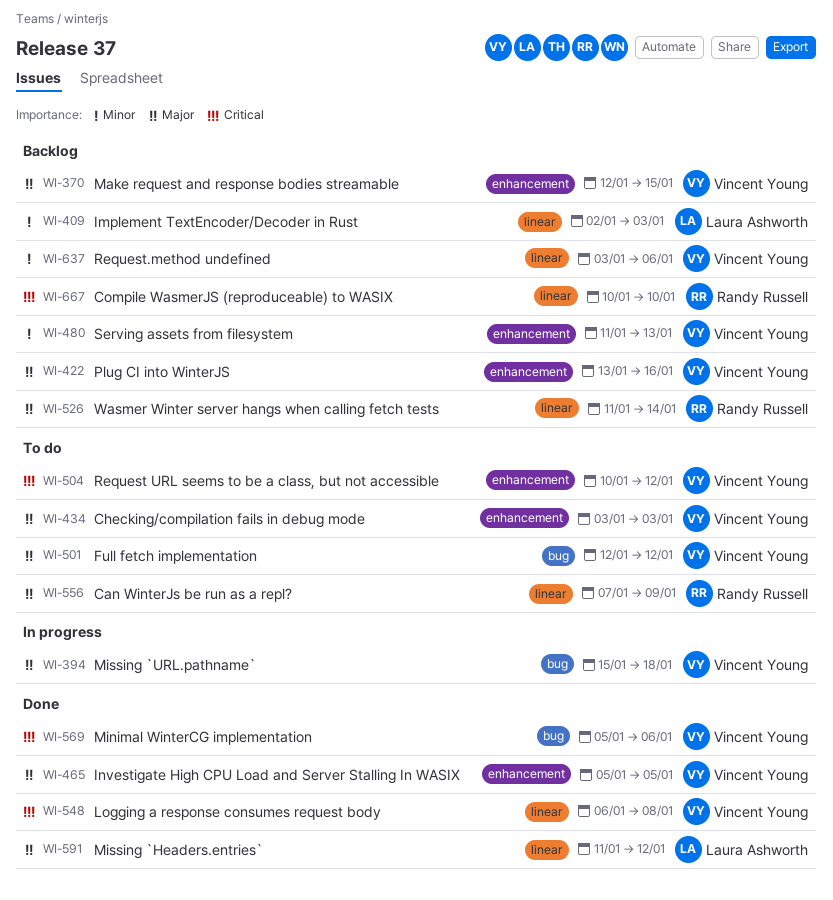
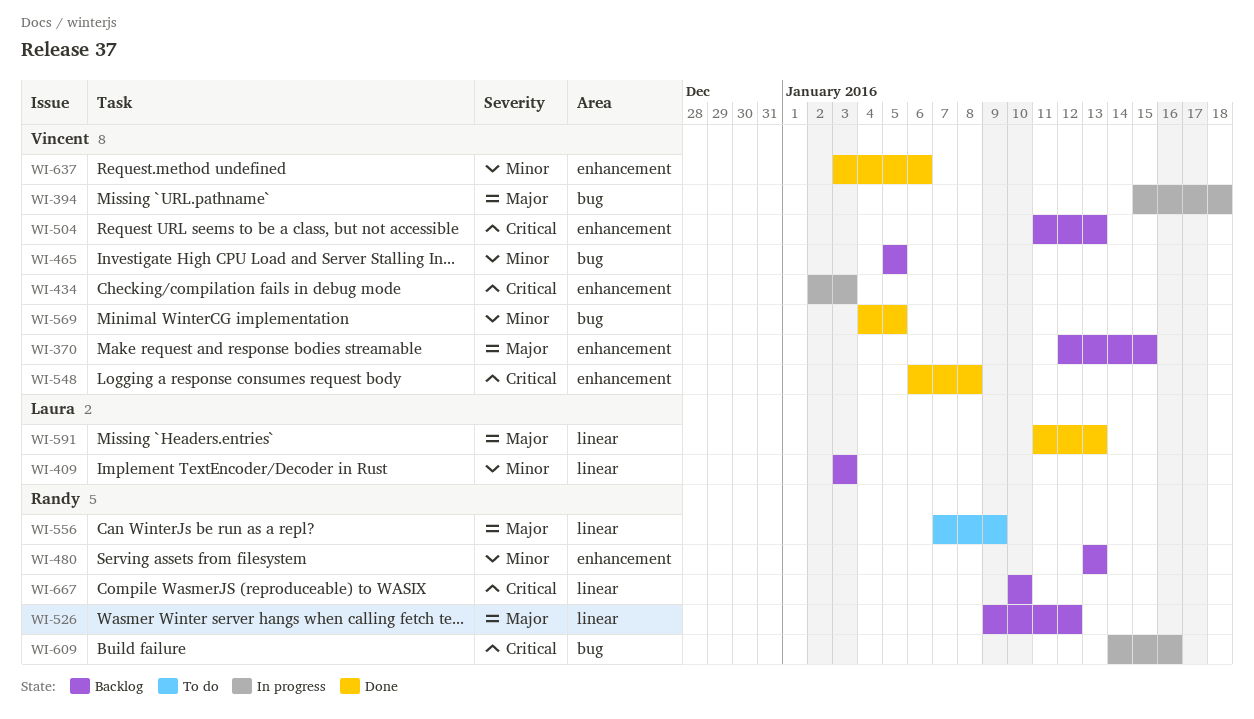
WI-409, start: Jan 2 -> Jan 3
WI-422: present -> none
WI-434, status: To do -> In progress
WI-434, priority: Major -> Critical
WI-434, start: Jan 3 -> Jan 2
WI-465, status: Done -> Backlog
WI-465, priority: Major -> Minor
WI-465, label: enhancement -> bug
WI-480, owner: Vincent Young -> Randy Russell
WI-480, start: Jan 11 -> Jan 13
WI-501: present -> none
WI-504, status: To do -> Backlog
WI-504, start: Jan 10 -> Jan 11
WI-504, due: Jan 12 -> Jan 13
WI-526, start: Jan 11 -> Jan 9
WI-526, due: Jan 14 -> Jan 12
WI-548, label: linear -> enhancement
WI-569, priority: Critical -> Minor
WI-569, start: Jan 5 -> Jan 4
WI-569, due: Jan 6 -> Jan 5
WI-591, due: Jan 12 -> Jan 13
WI-609: none -> present
WI-637, status: Backlog -> Done
WI-637, label: linear -> enhancement

